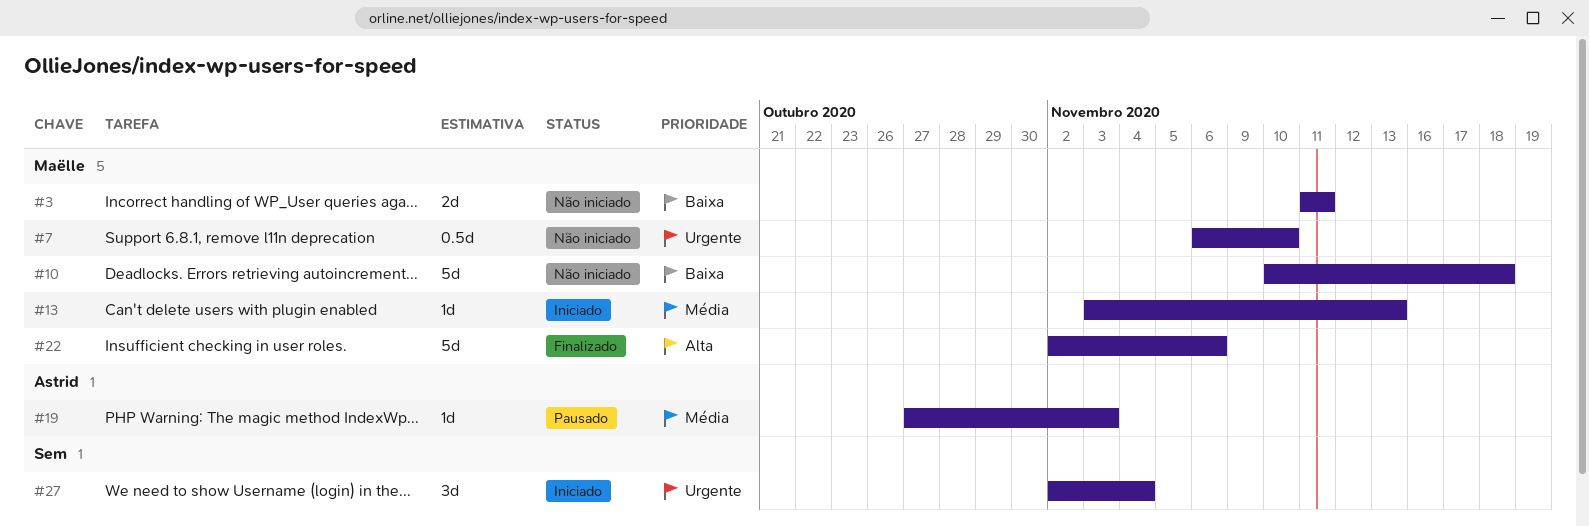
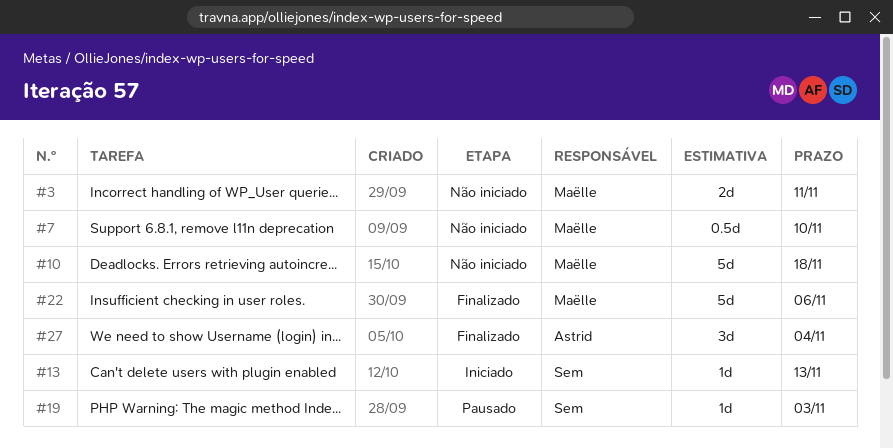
#13, owner: Maëlle -> Sem
#19, owner: Astrid -> Sem
#27, status: Iniciado -> Finalizado
#27, owner: Sem -> Astrid

